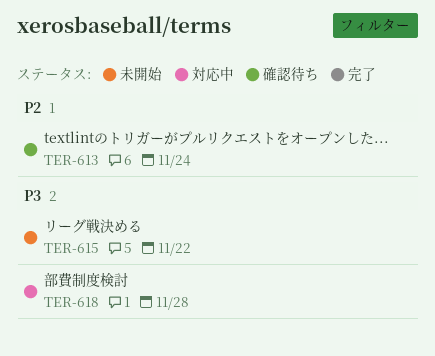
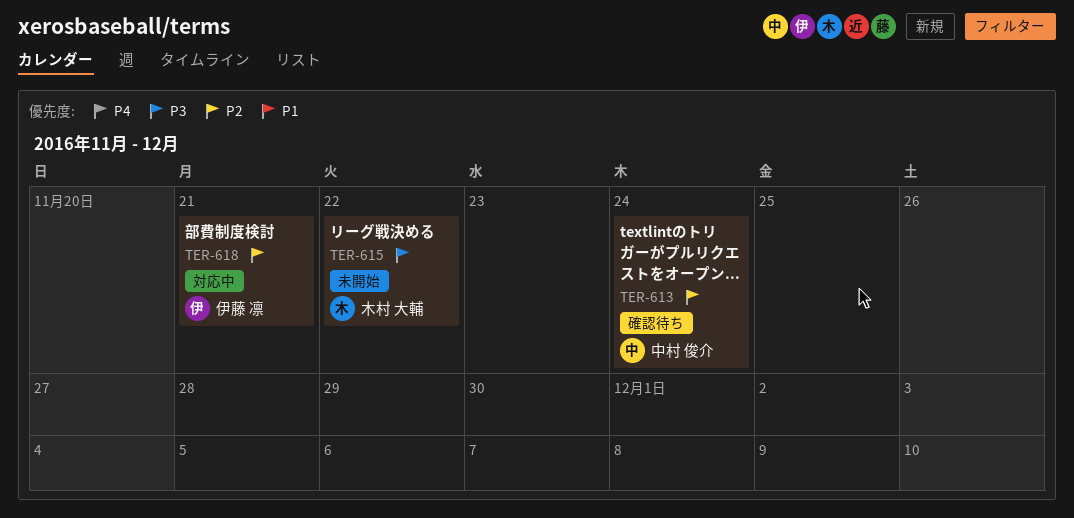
TER-618, priority: P3 -> P2
TER-618, due: Nov 28 -> Nov 21

